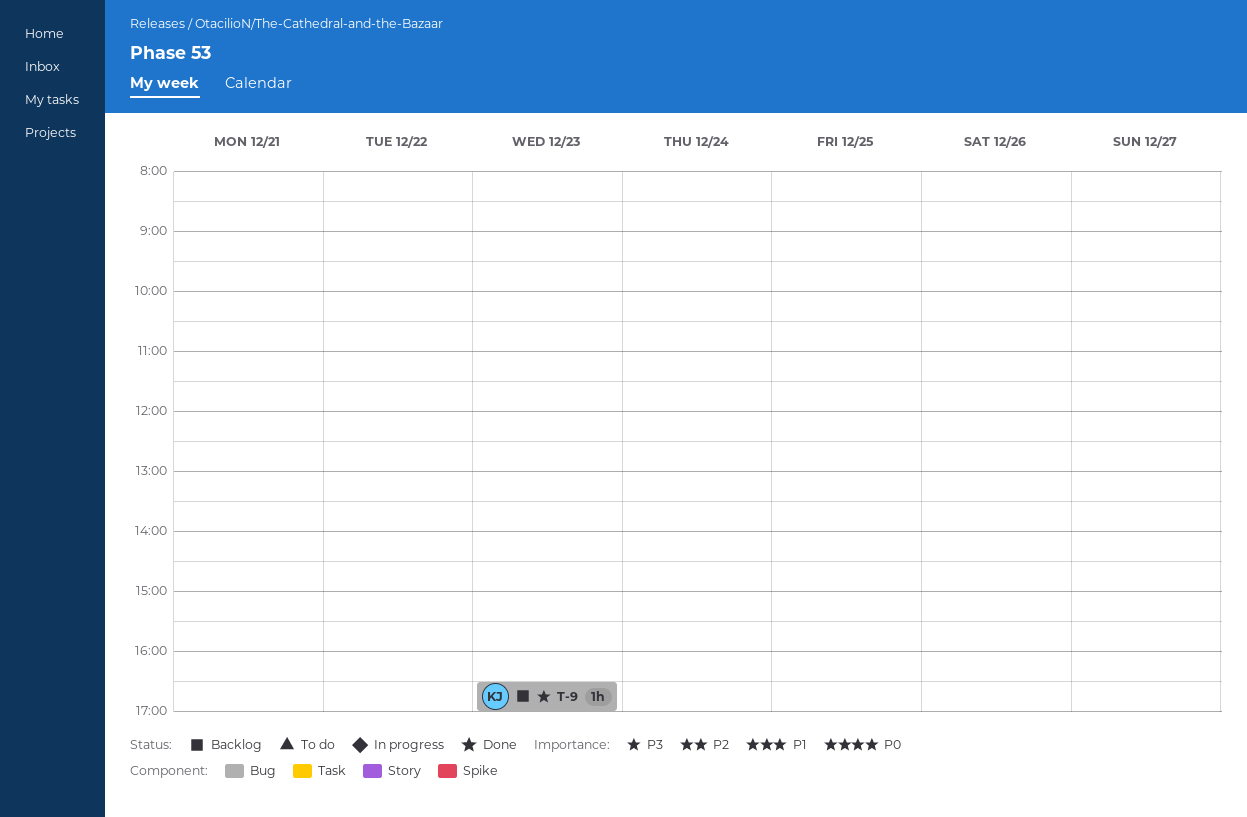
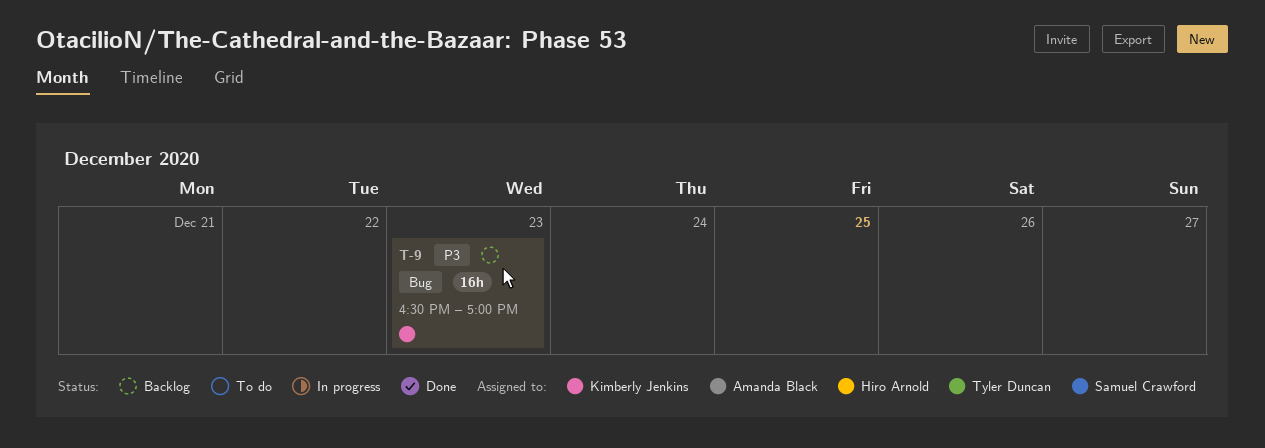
T-9, estimate: 1h -> 16h

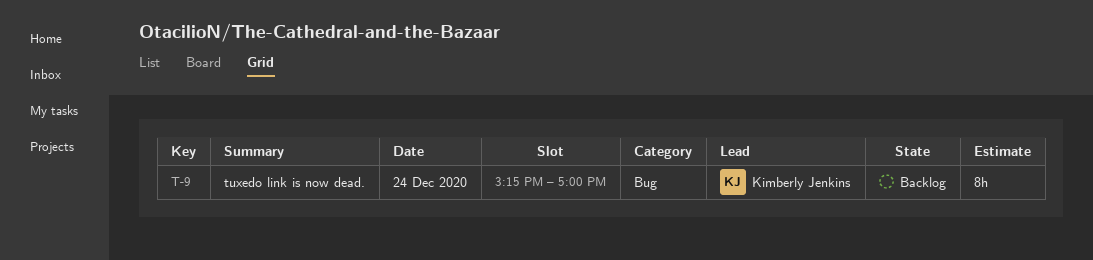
T-9, estimate: 16h -> 8h
T-9, day: Dec 23 -> Dec 24
T-9, begins: 16:30 -> 15:15

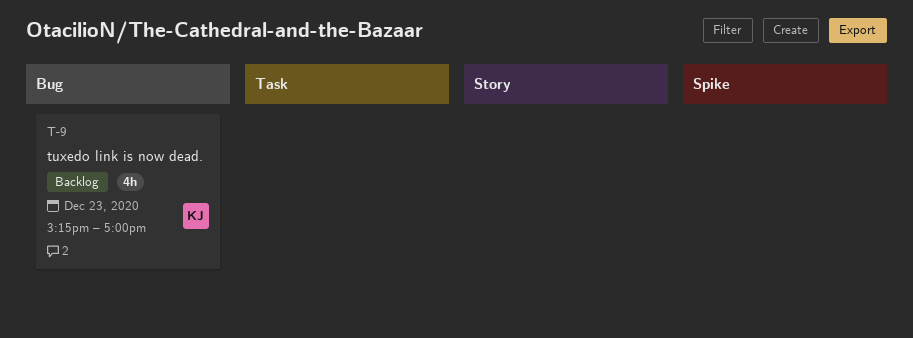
T-9, estimate: 8h -> 4h
T-9, day: Dec 24 -> Dec 23

